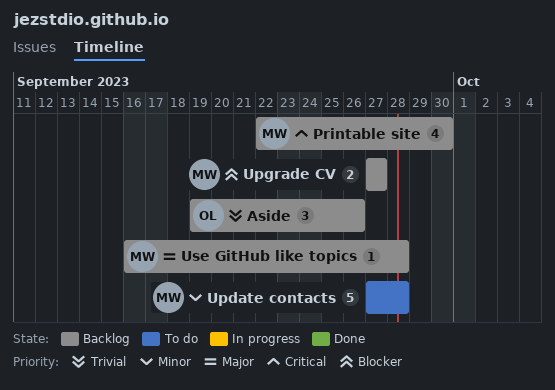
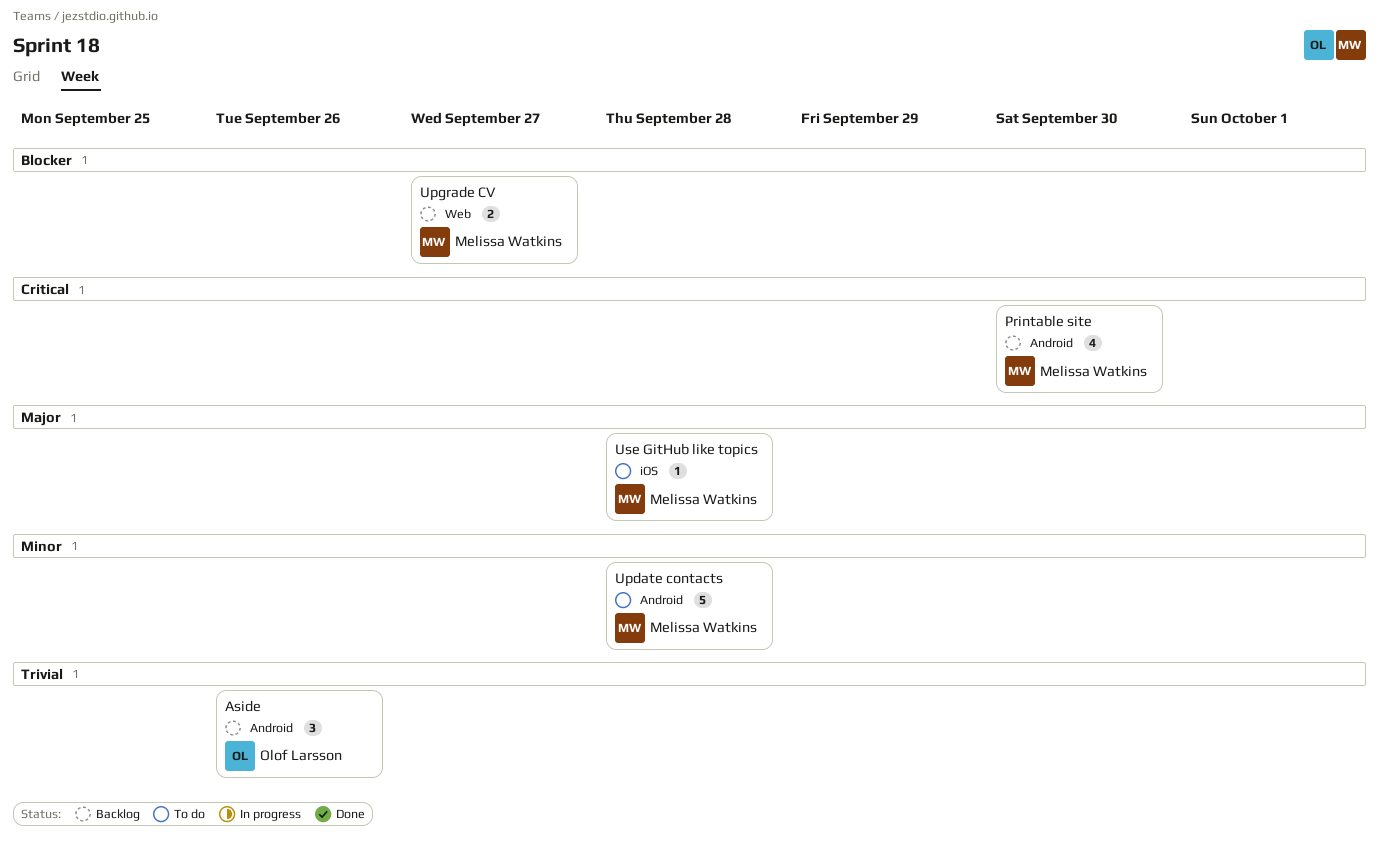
Use GitHub like topics, status: Backlog -> To do

